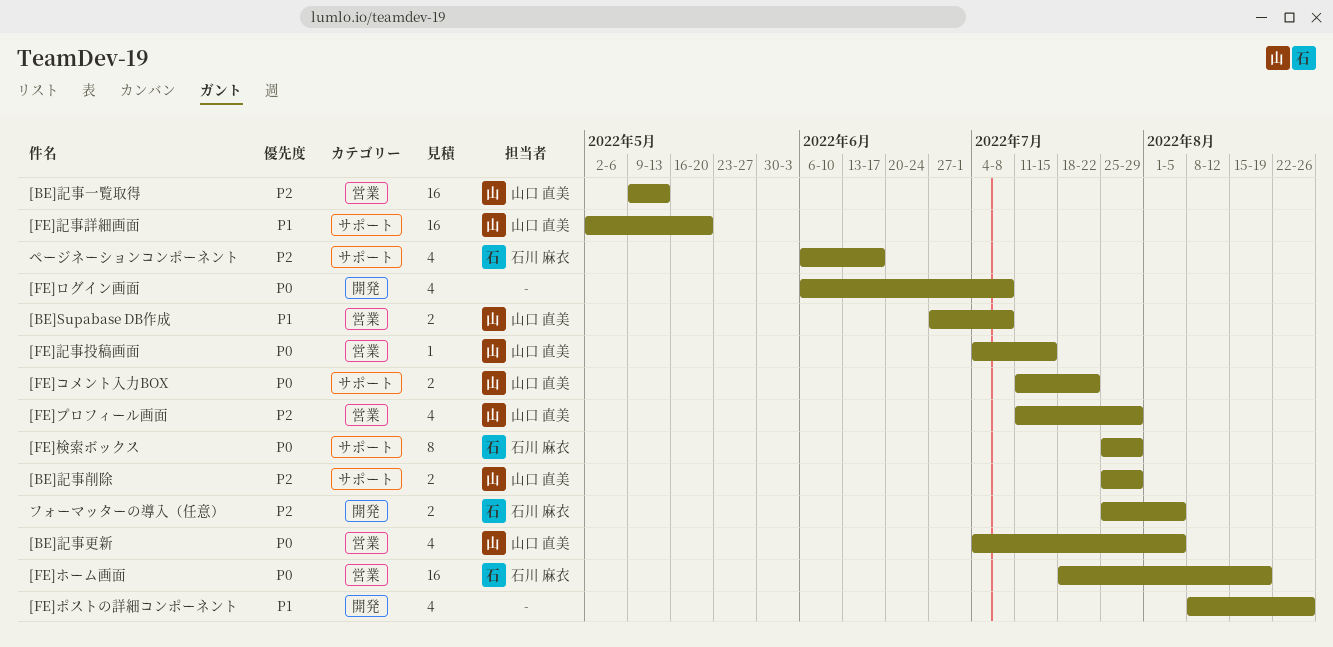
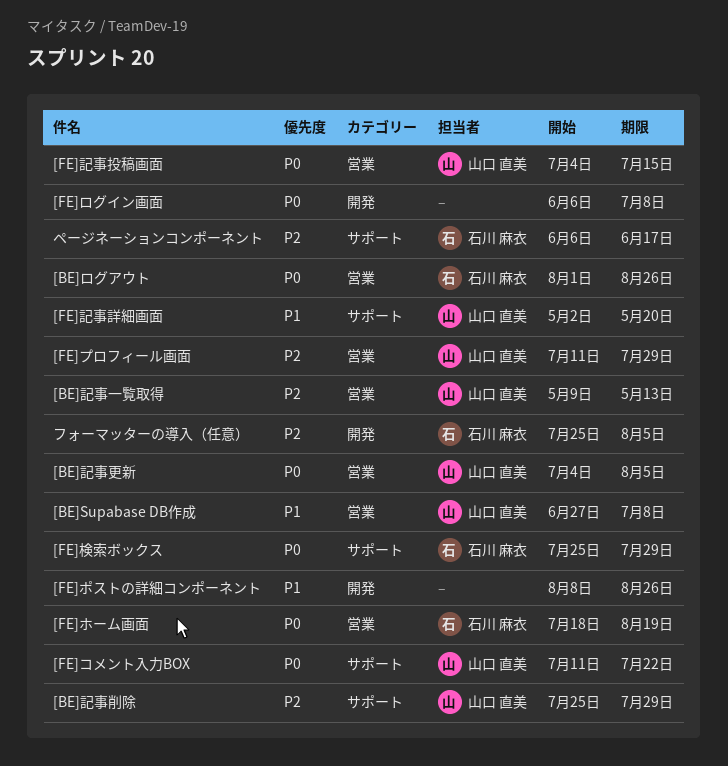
[BE]ログアウト: none -> present

